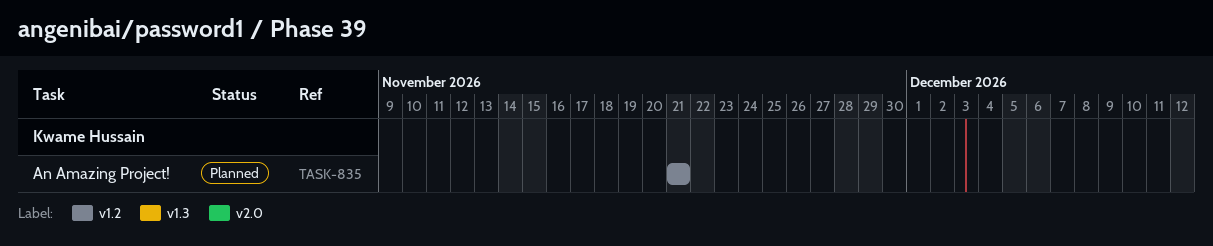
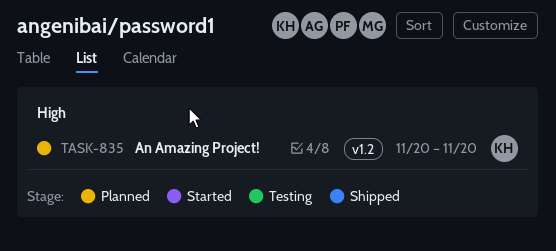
TASK-835, start: Nov 21 -> Nov 20
TASK-835, due: Nov 21 -> Nov 20

